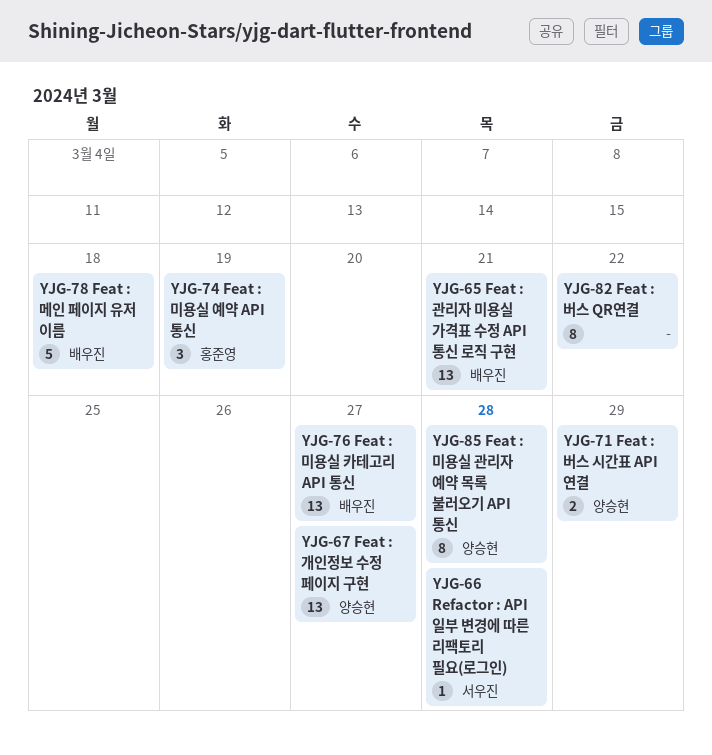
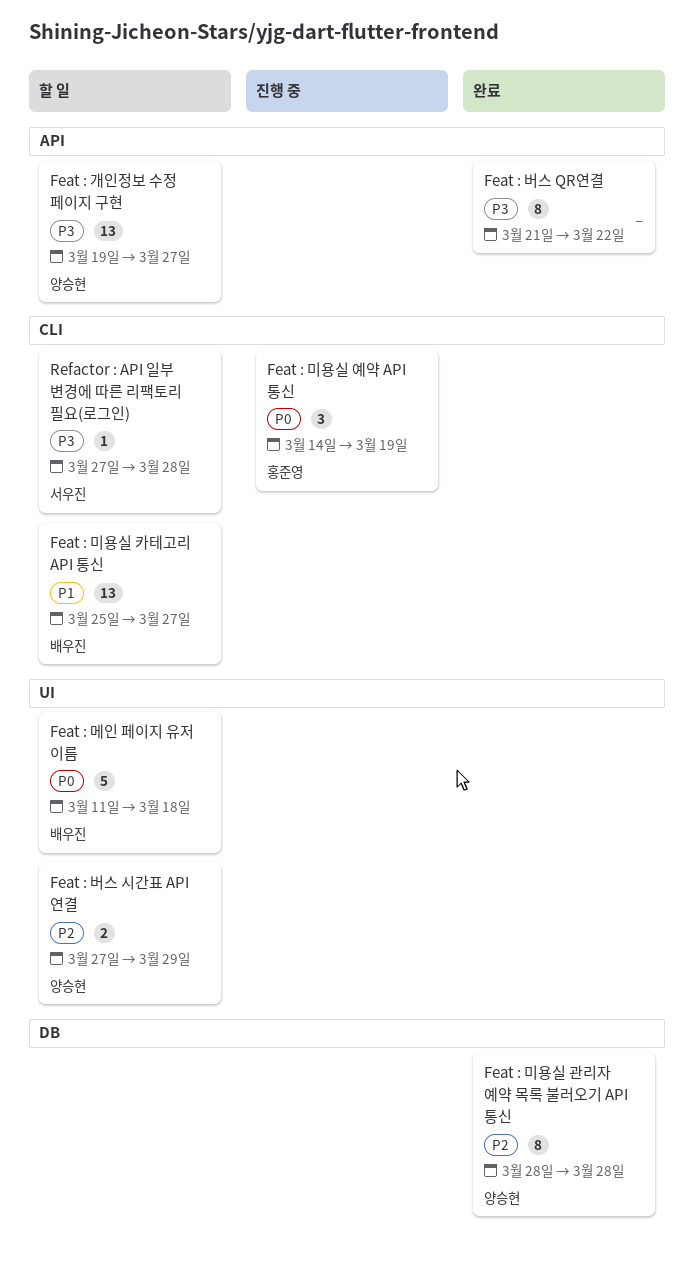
Feat : 관리자 미용실 가격표 수정 API 통신 로직 구현: present -> none

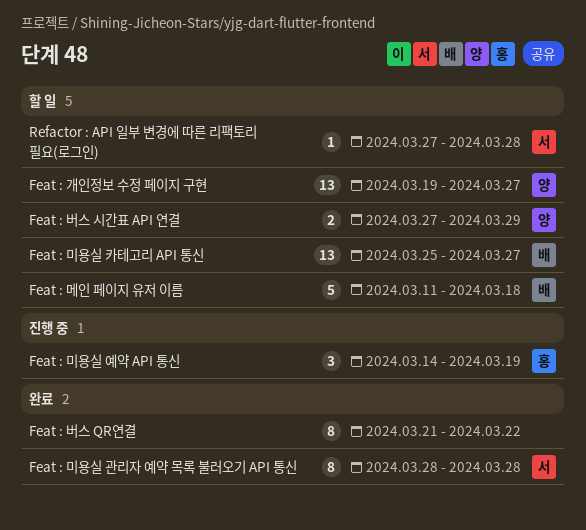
Feat : 미용실 관리자 예약 목록 불러오기 API 통신, owner: 양승현 -> 서우진

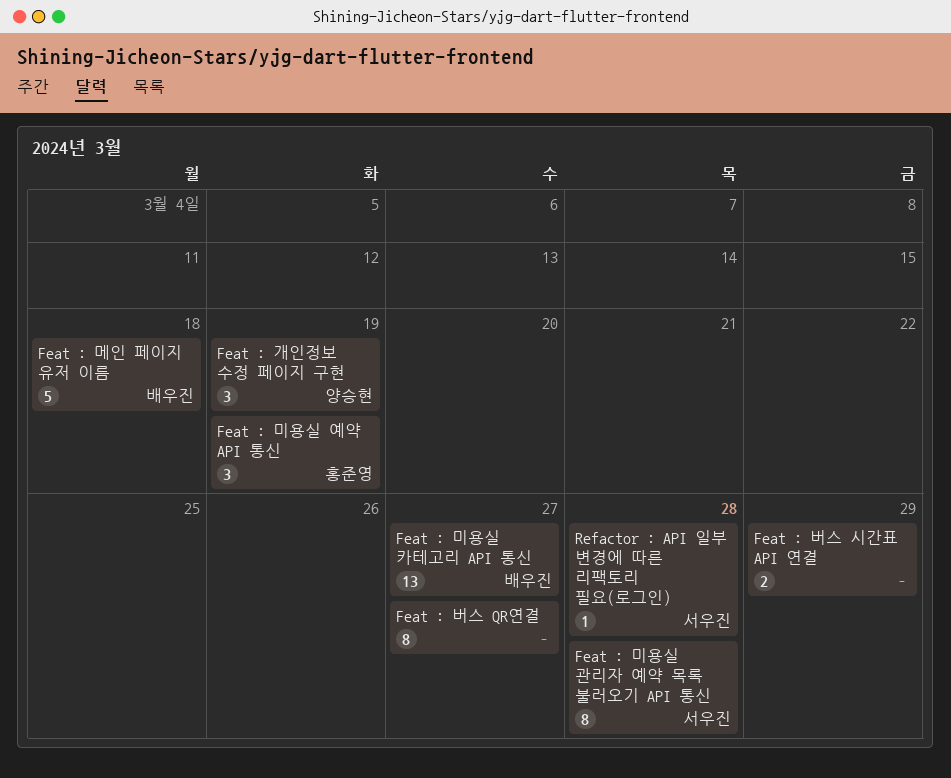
Feat : 개인정보 수정 페이지 구현, estimate: 13 -> 3
Feat : 개인정보 수정 페이지 구현, due: Mar 27 -> Mar 19
Feat : 버스 QR연결, due: Mar 22 -> Mar 27
Feat : 버스 시간표 API 연결, owner: 양승현 -> none

